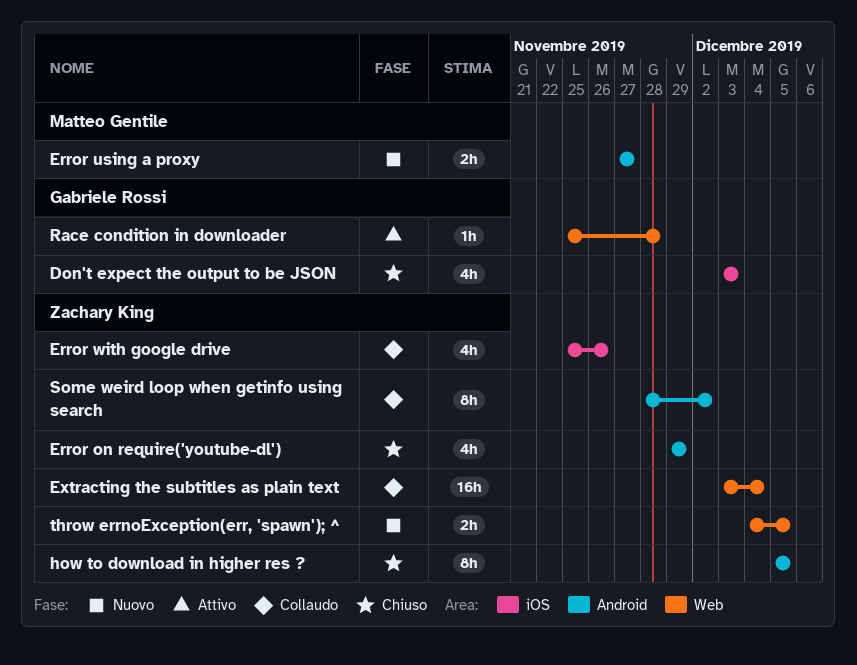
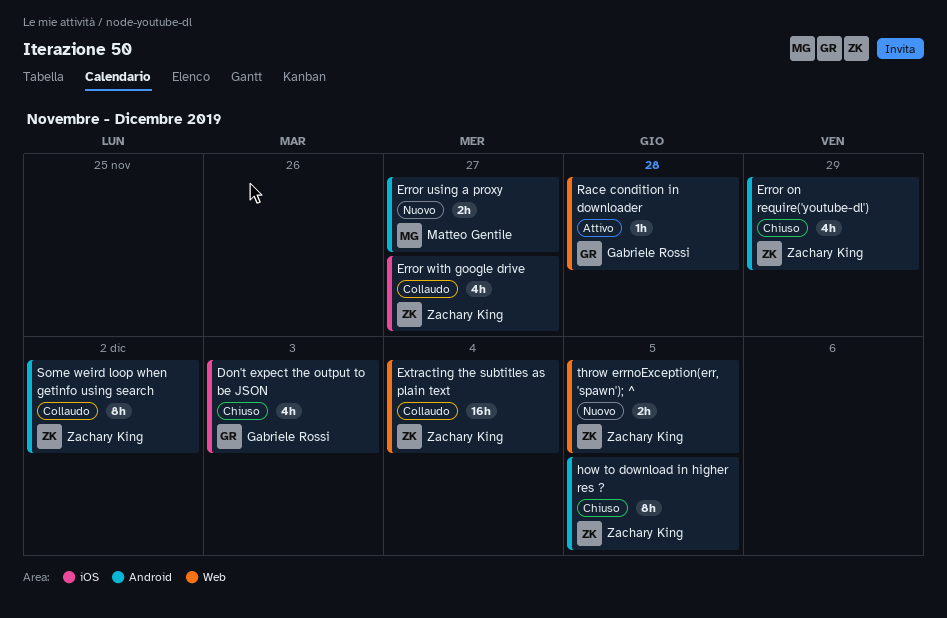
Error with google drive, due: Nov 26 -> Nov 27

